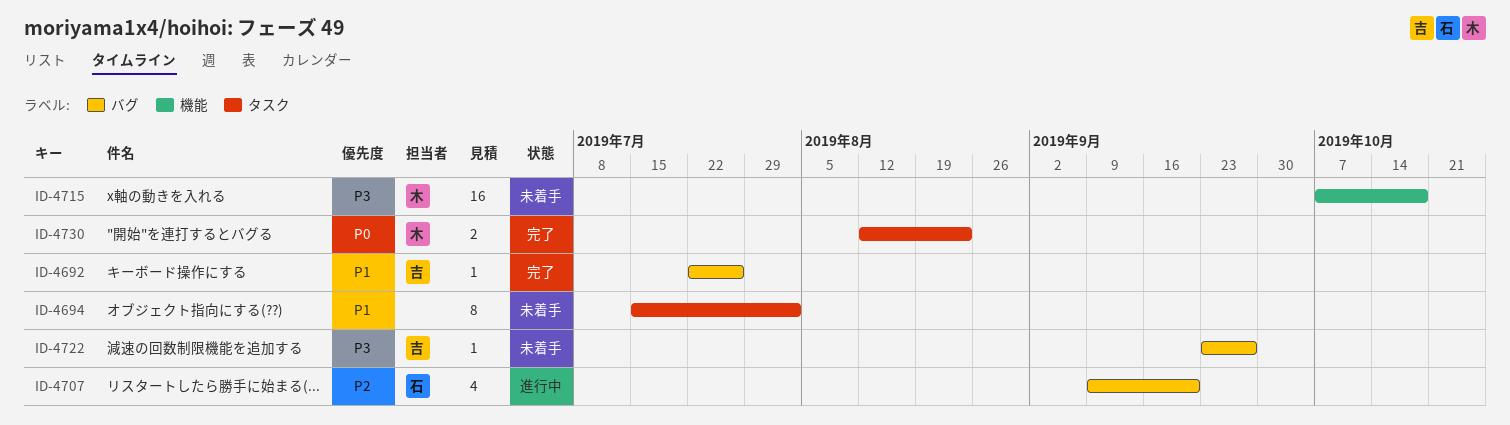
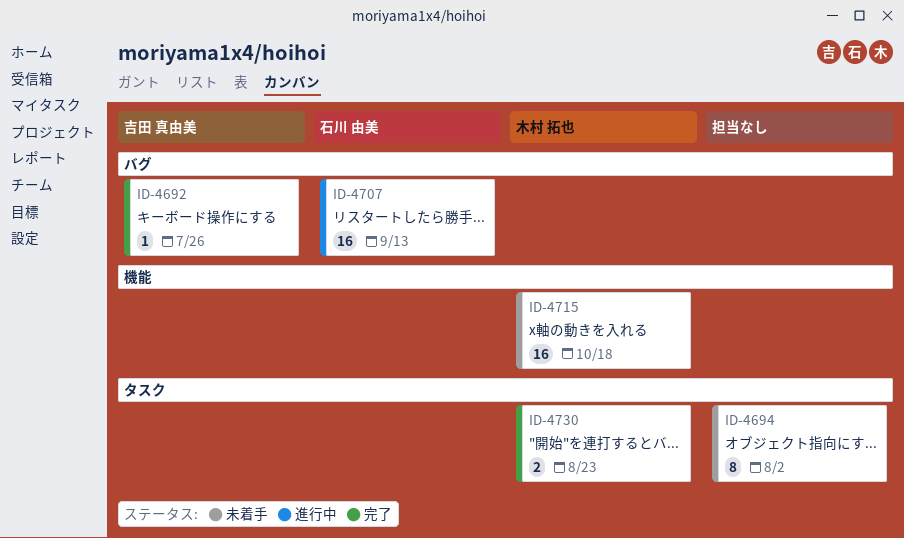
ID-4707, estimate: 4 -> 16
ID-4707, due: Sep 20 -> Sep 13
ID-4722: present -> none

